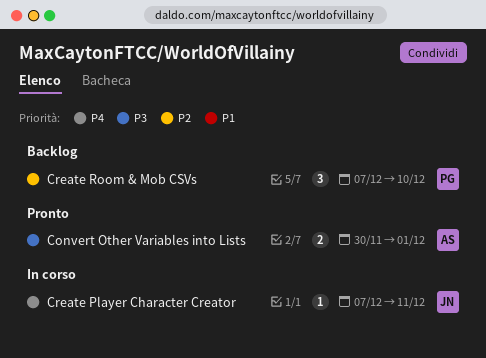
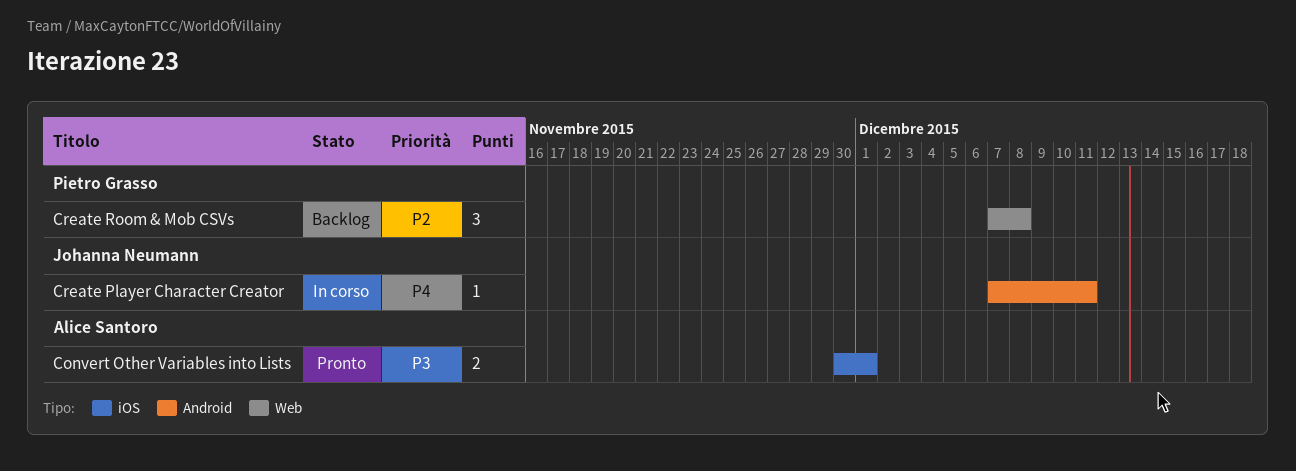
Create Room & Mob CSVs, due: Dec 10 -> Dec 8

